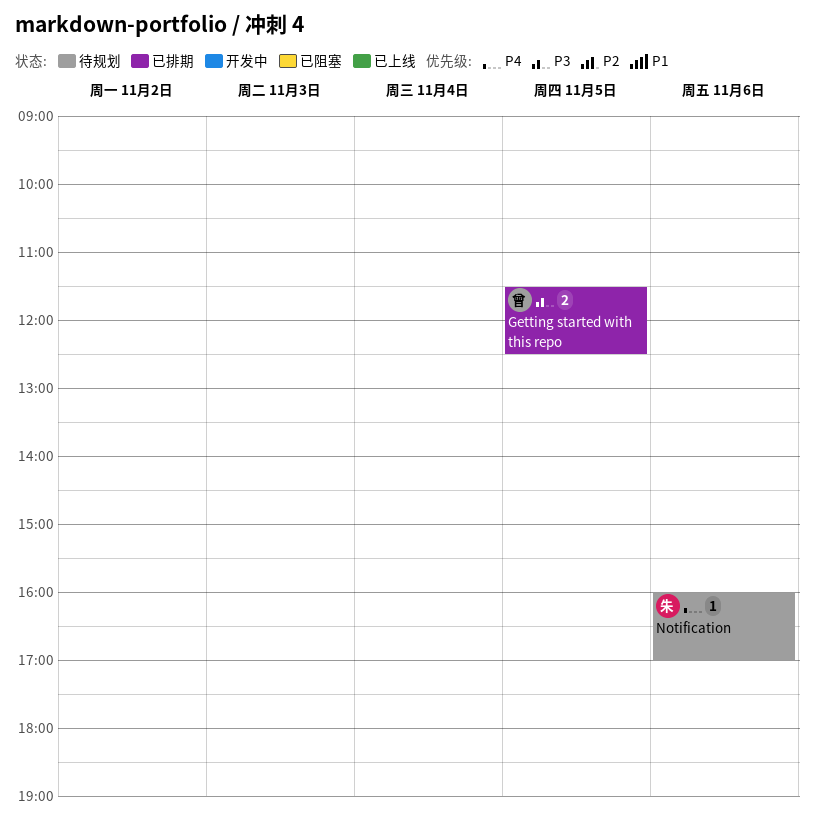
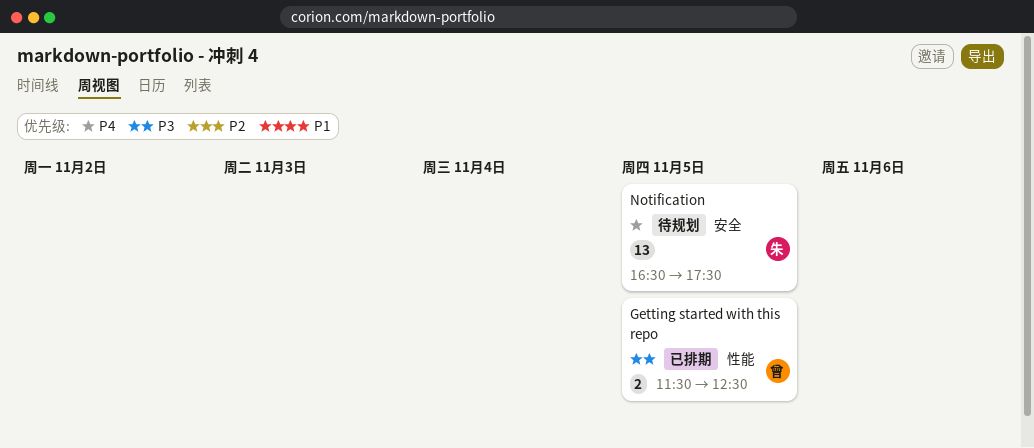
Notification, estimate: 1 -> 13
Notification, day: Nov 6 -> Nov 5
Notification, begins: 16:00 -> 16:30
Notification, ends: 17:00 -> 17:30

